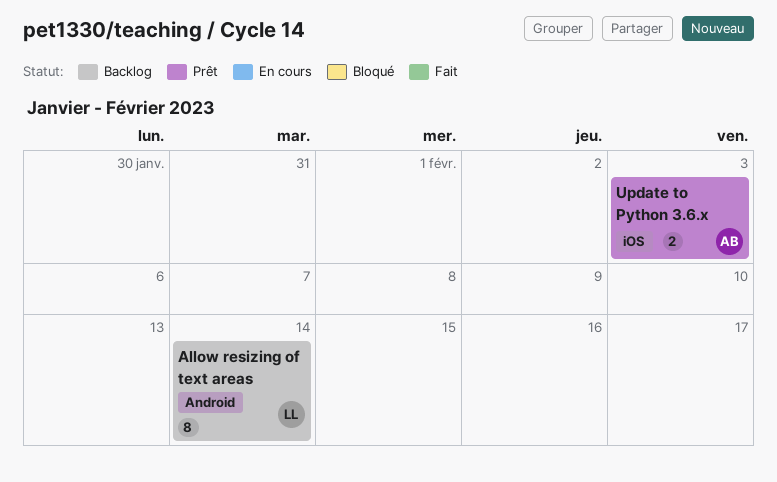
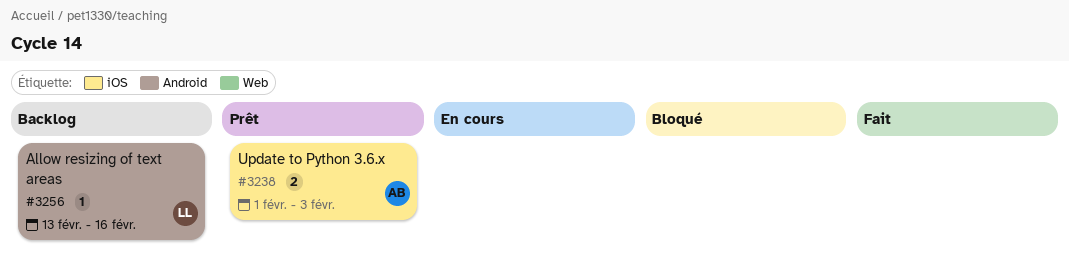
Allow resizing of text areas, estimate: 8 -> 1
Allow resizing of text areas, due: Feb 14 -> Feb 16

